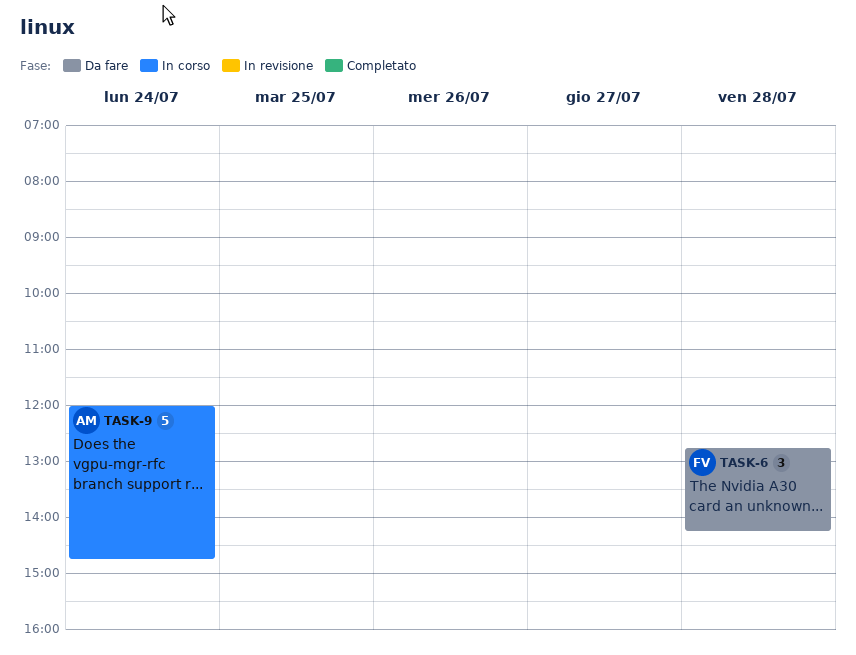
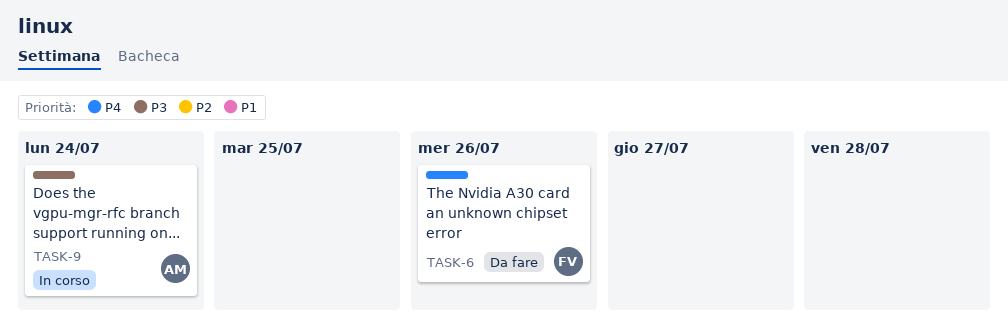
TASK-6, day: Jul 28 -> Jul 26

